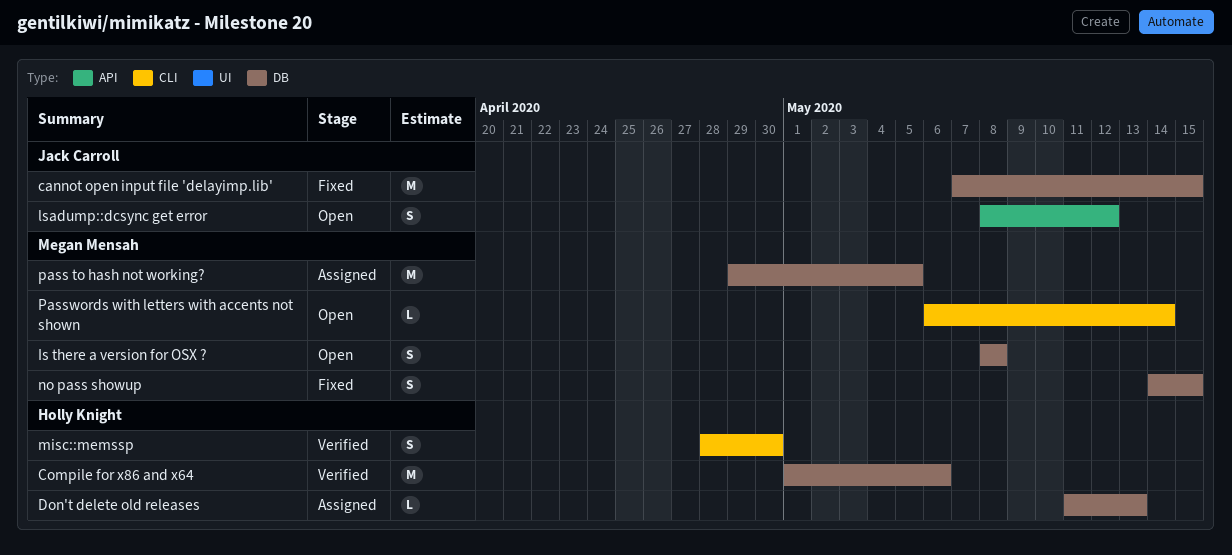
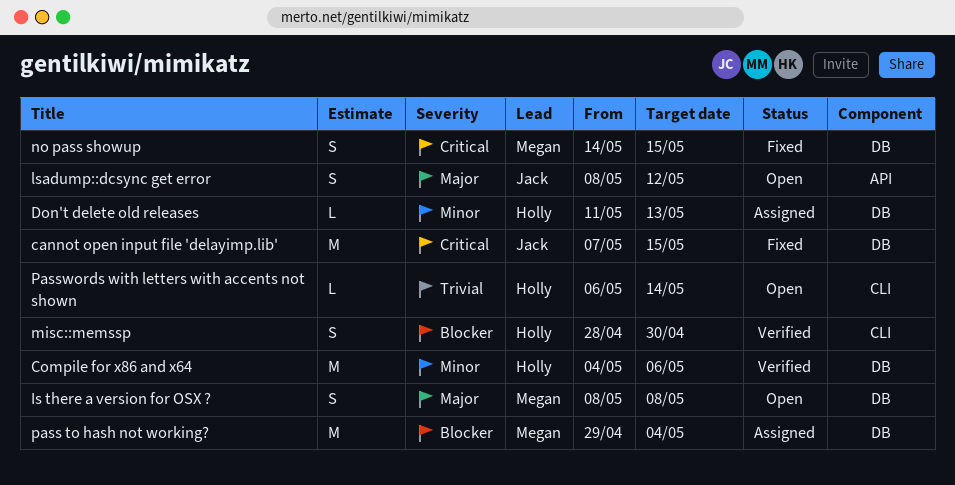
Compile for x86 and x64, start: May 1 -> May 4
pass to hash not working?, due: May 5 -> May 4
Passwords with letters with accents not shown, owner: Megan Mensah -> Holly Knight

